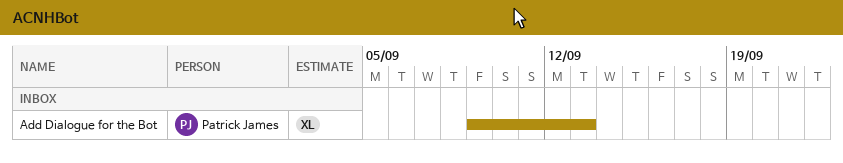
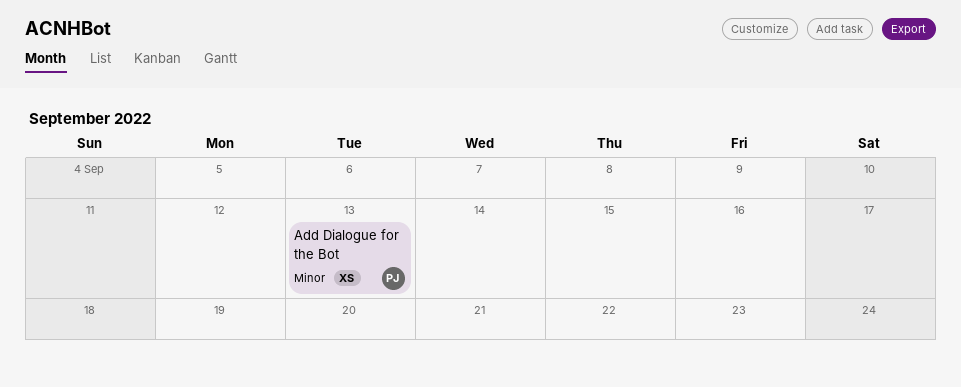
Add Dialogue for the Bot, estimate: XL -> XS

